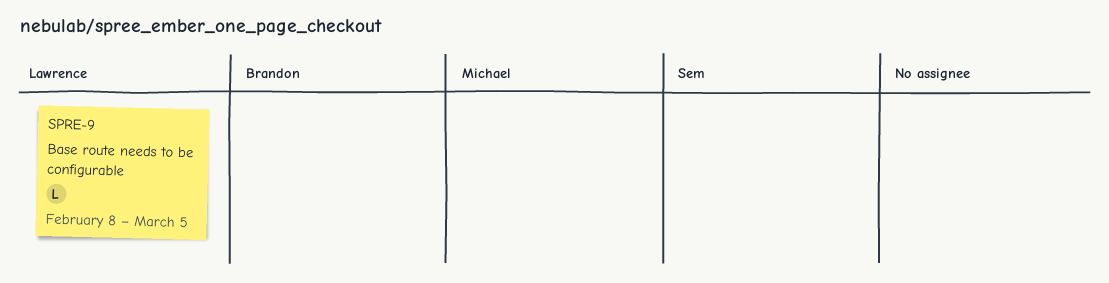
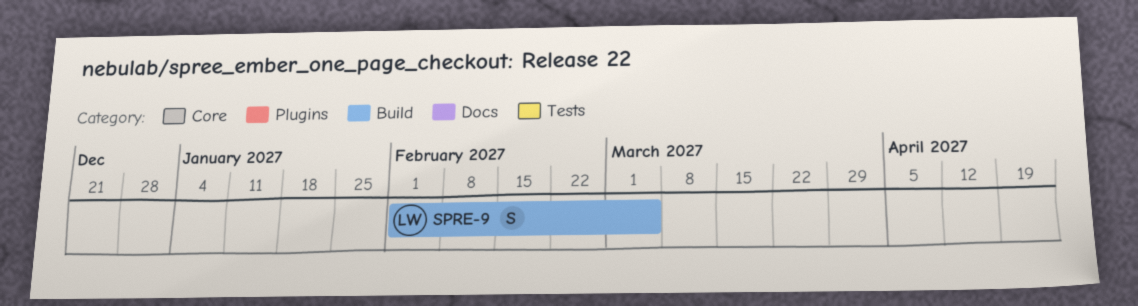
SPRE-9, estimate: L -> S
SPRE-9, start: Feb 8 -> Feb 1

